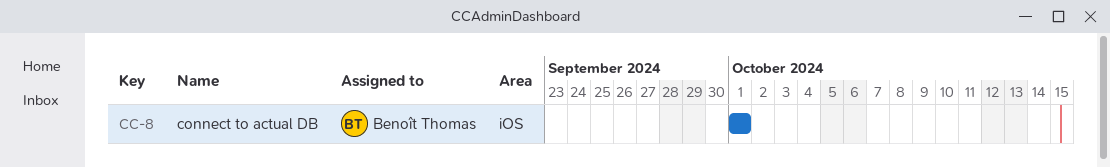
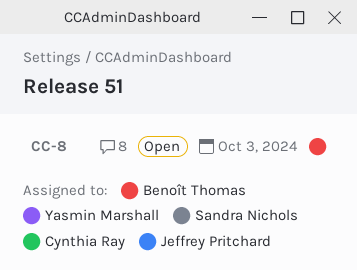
CC-8, due: Oct 1 -> Oct 3

